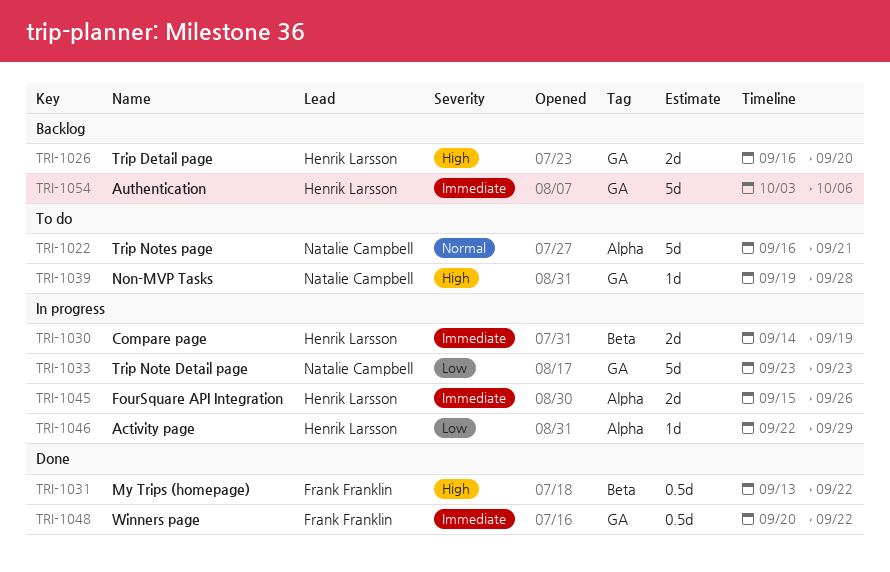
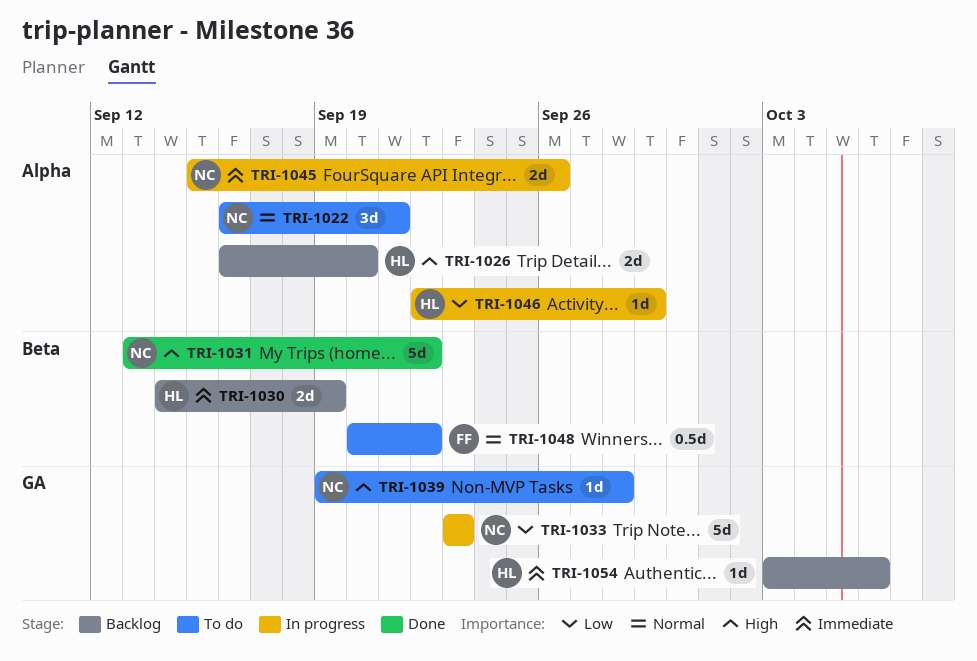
TRI-1022, estimate: 5d -> 3d
TRI-1026, label: GA -> Alpha
TRI-1030, status: In progress -> Backlog
TRI-1031, owner: Frank Franklin -> Natalie Campbell
TRI-1031, estimate: 0.5d -> 5d
TRI-1045, owner: Henrik Larsson -> Natalie Campbell
TRI-1048, status: Done -> To do
TRI-1048, priority: Immediate -> Normal
TRI-1048, label: GA -> Beta
TRI-1054, estimate: 5d -> 1d

